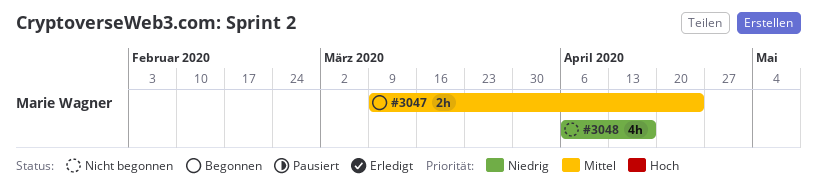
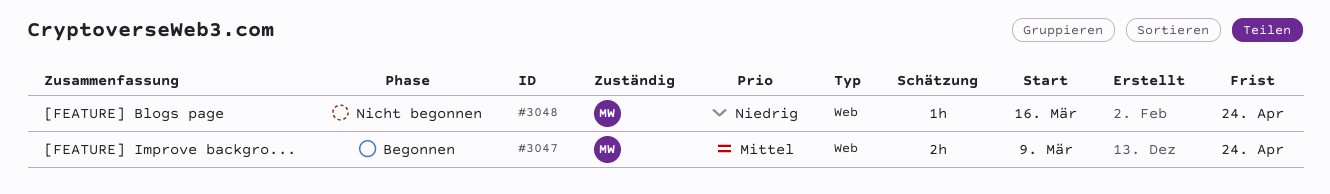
#3048, estimate: 4h -> 1h
#3048, start: Apr 6 -> Mar 16
#3048, due: Apr 17 -> Apr 24

